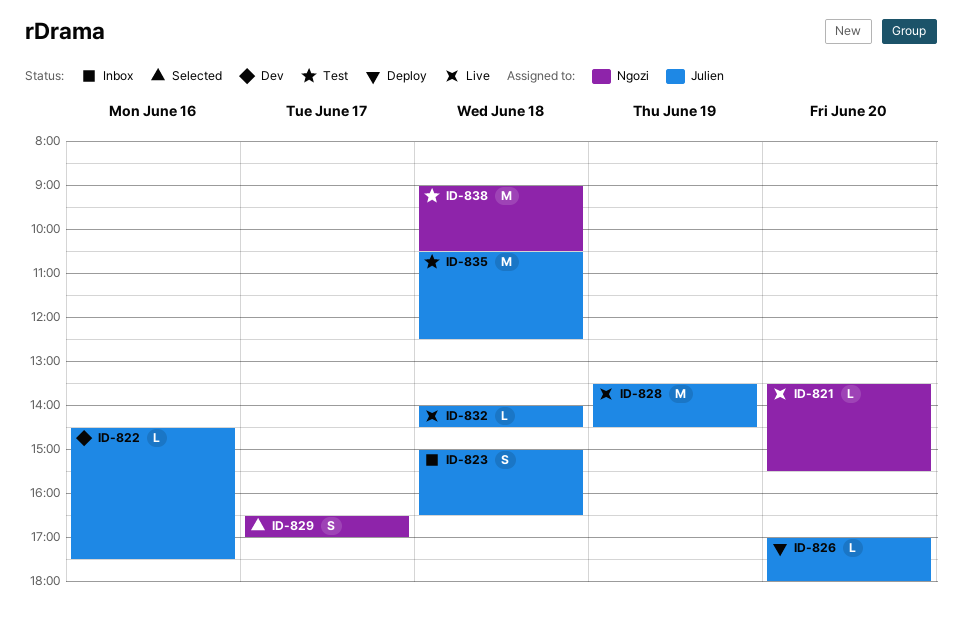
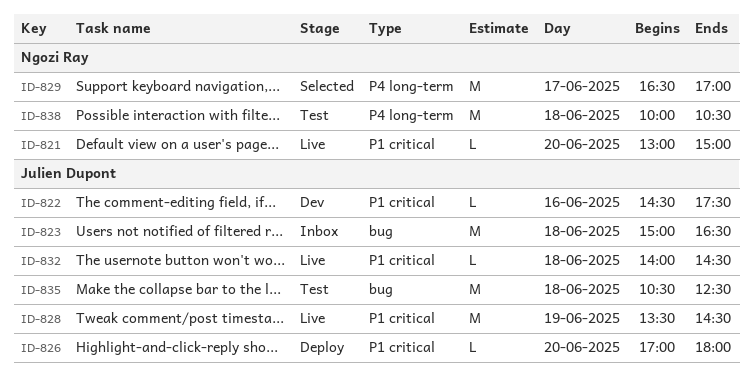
ID-821, begins: 13:30 -> 13:00
ID-821, ends: 15:30 -> 15:00
ID-823, estimate: S -> M
ID-829, estimate: S -> M
ID-838, begins: 09:00 -> 10:00

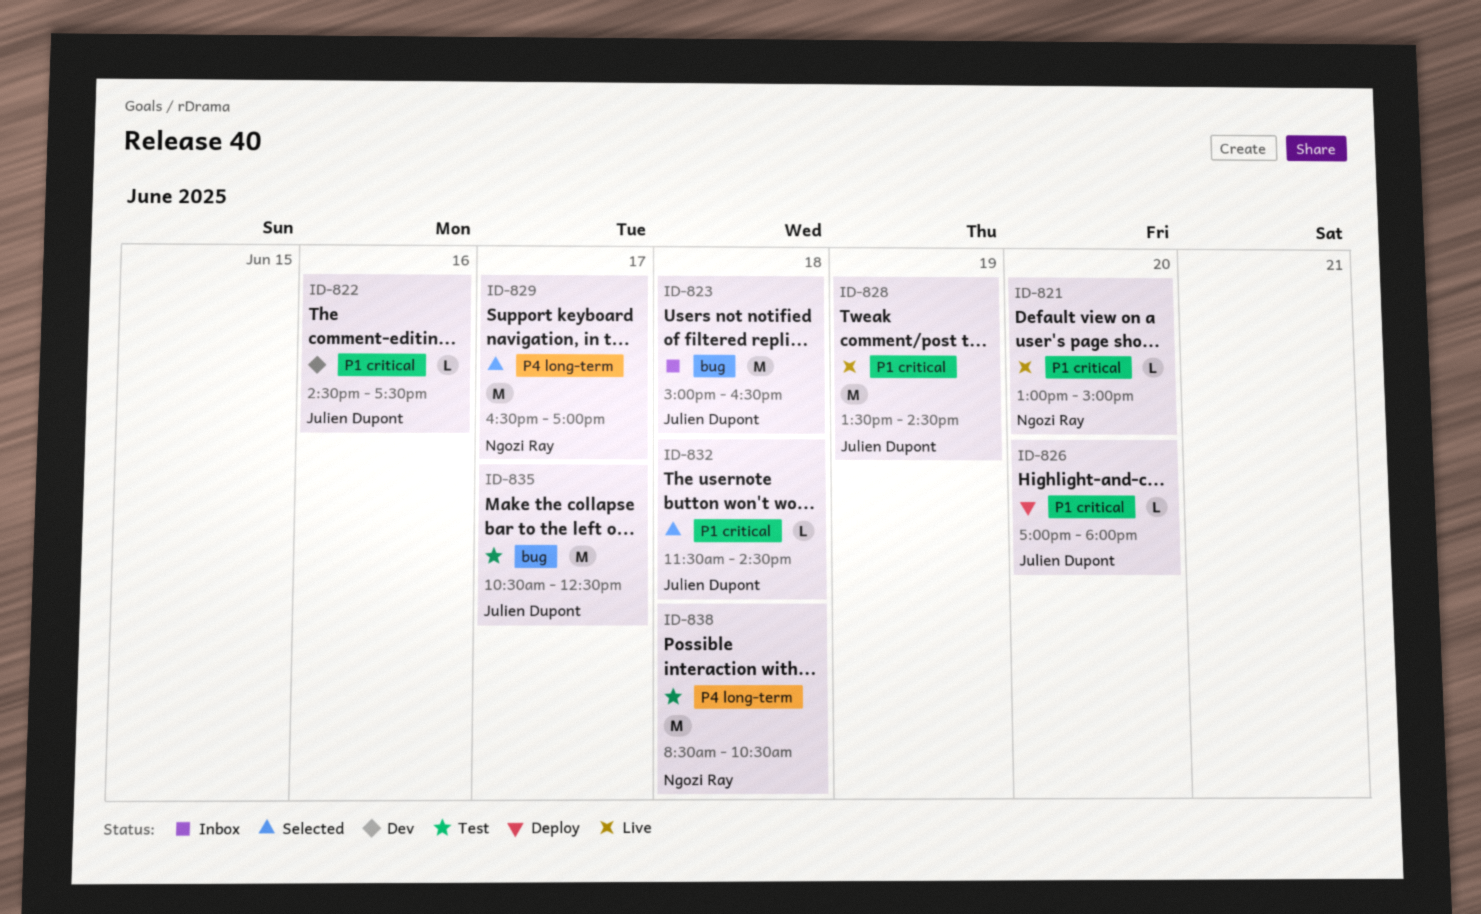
ID-832, status: Live -> Selected
ID-832, begins: 14:00 -> 11:30
ID-835, day: Jun 18 -> Jun 17
ID-838, begins: 10:00 -> 08:30

